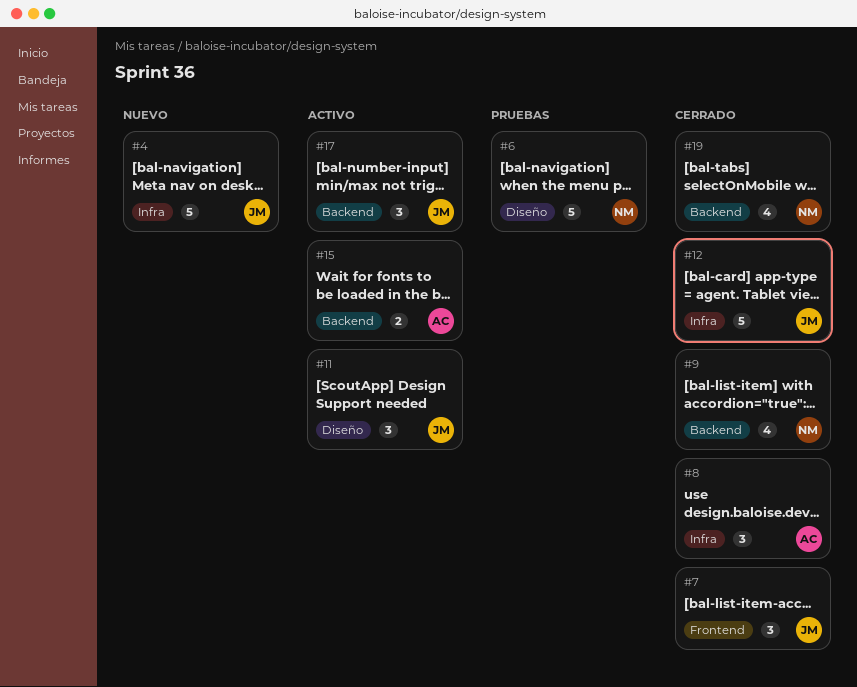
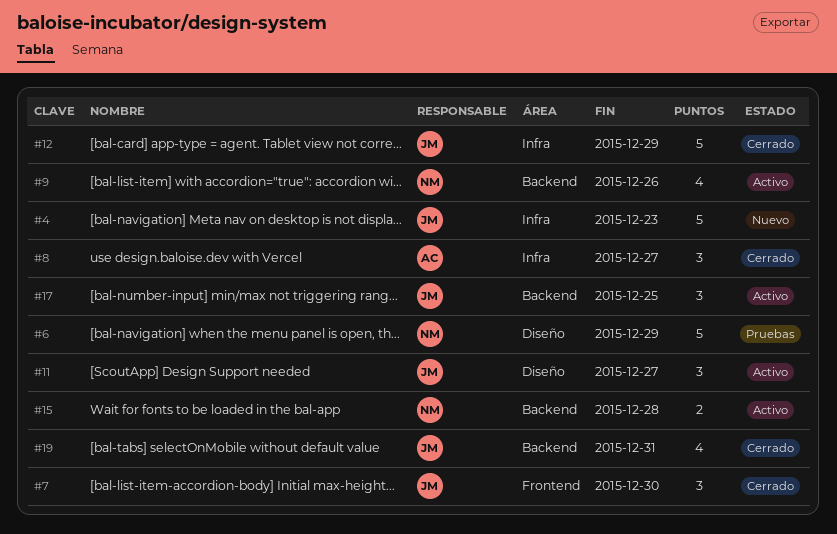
#9, status: Cerrado -> Activo
#15, owner: AC -> NM
#19, owner: NM -> JM

